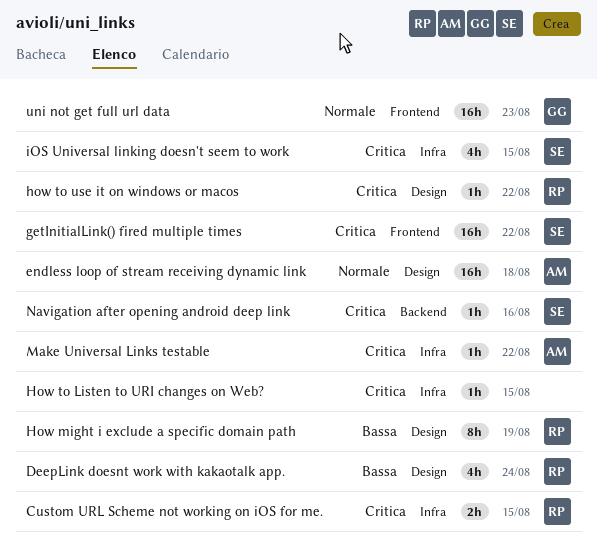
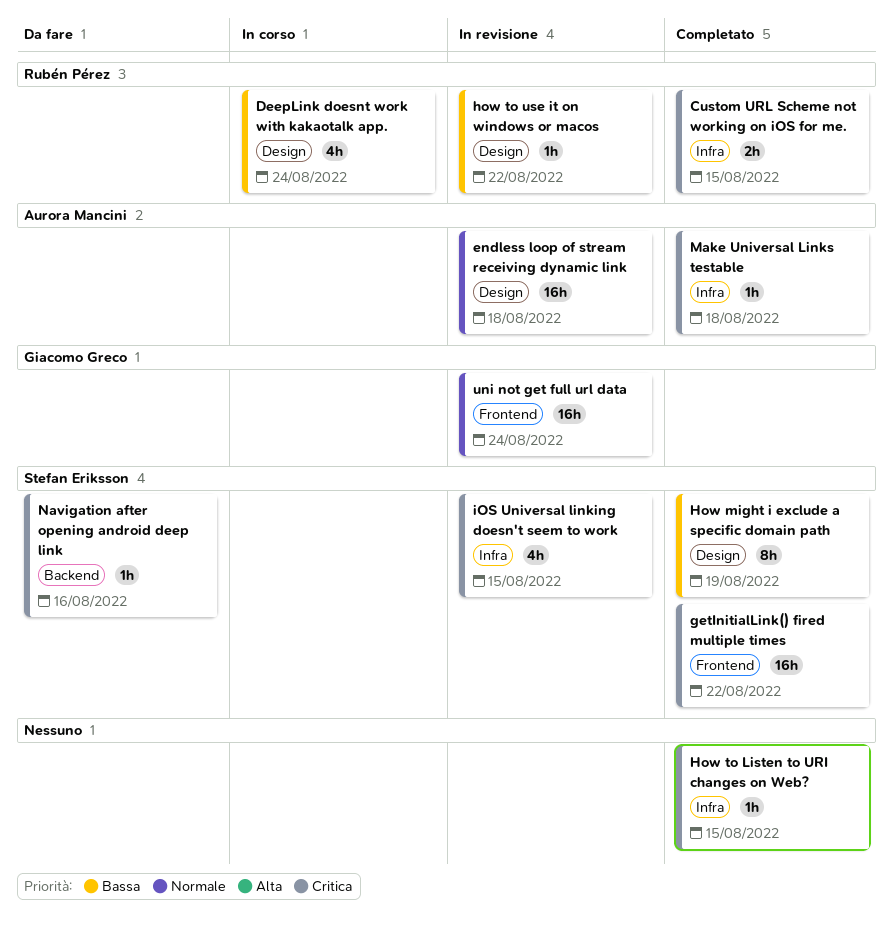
How might i exclude a specific domain path, owner: Rubén Pérez -> Stefan Eriksson
how to use it on windows or macos, priority: Critica -> Bassa
Make Universal Links testable, due: Aug 22 -> Aug 18
uni not get full url data, due: Aug 23 -> Aug 24

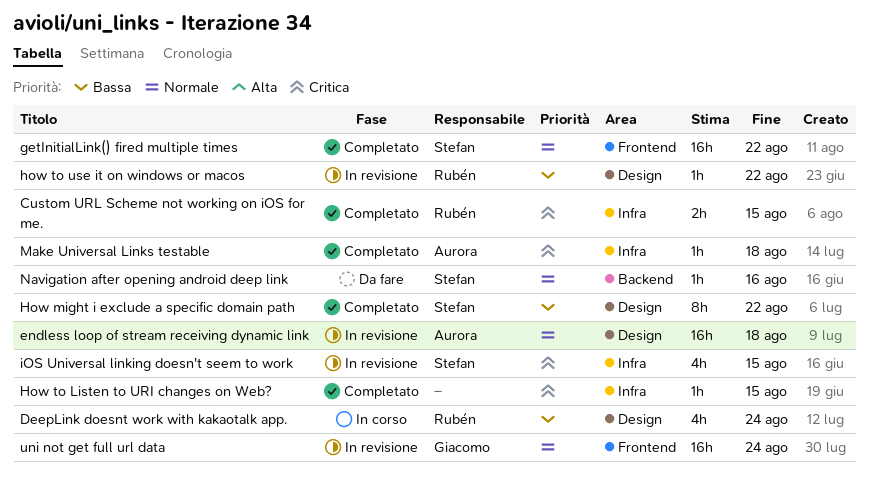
getInitialLink() fired multiple times, priority: Critica -> Normale
How might i exclude a specific domain path, due: Aug 19 -> Aug 22
Navigation after opening android deep link, priority: Critica -> Normale

